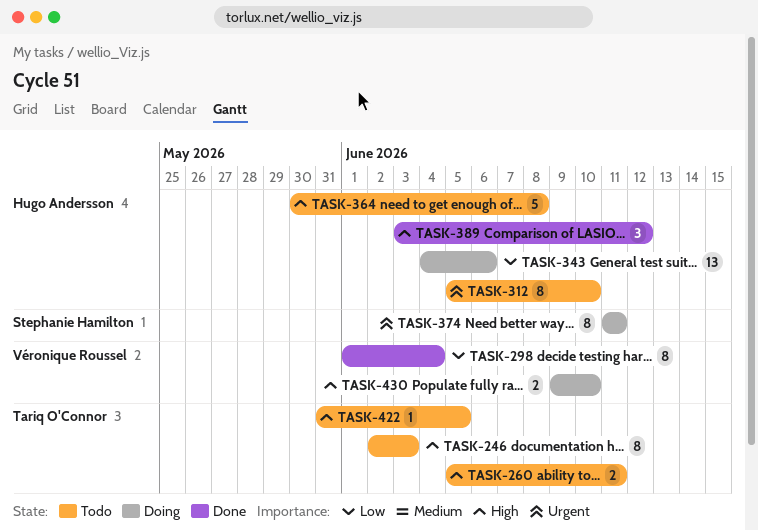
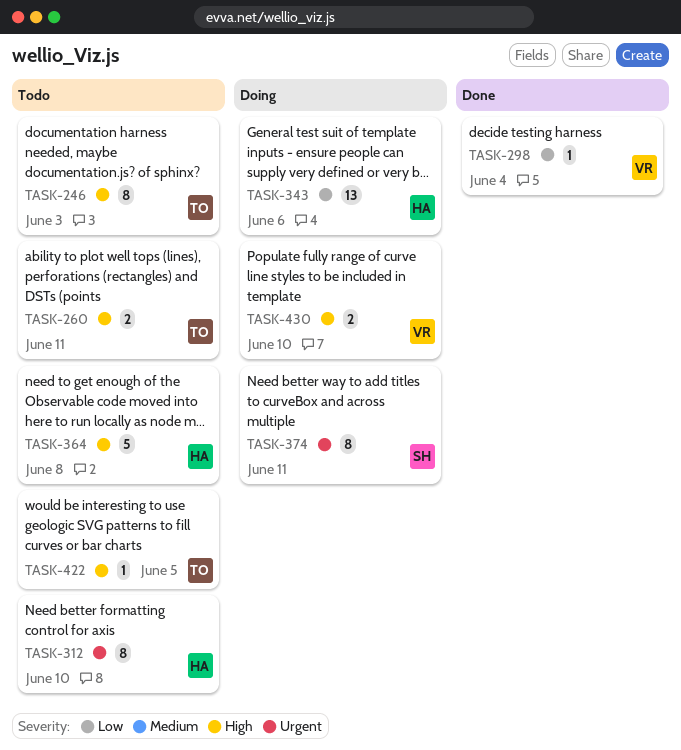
TASK-298, estimate: 8 -> 1
TASK-389: present -> none

